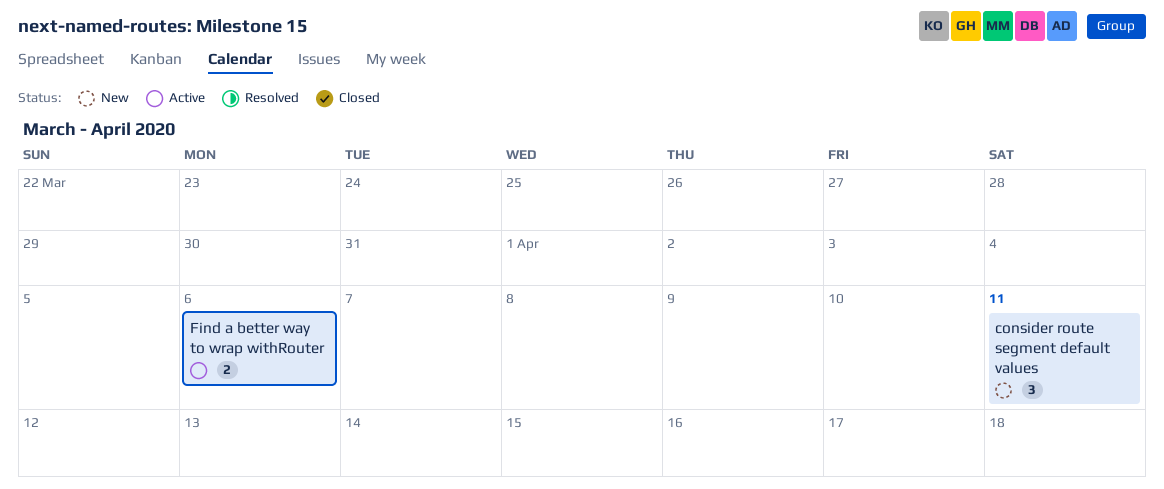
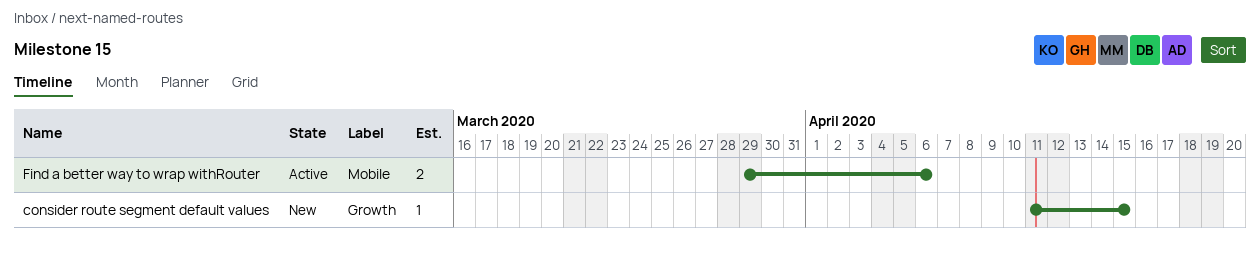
consider route segment default values, estimate: 3 -> 1
consider route segment default values, due: Apr 11 -> Apr 15

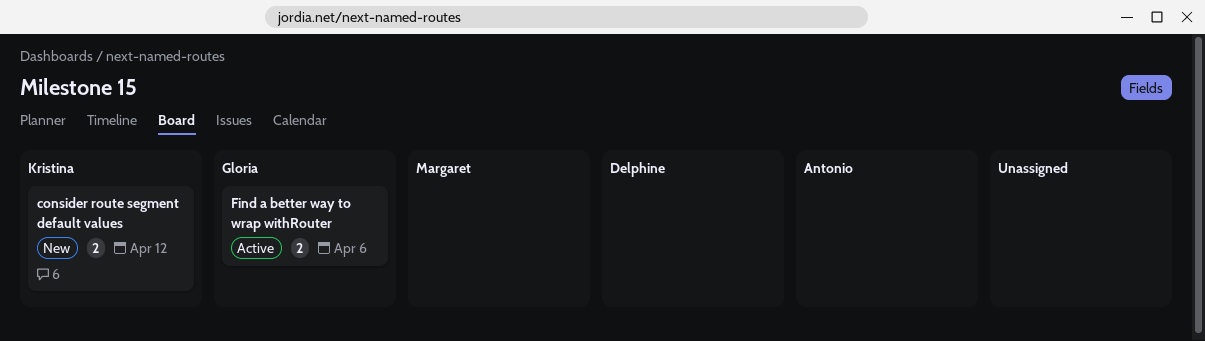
consider route segment default values, estimate: 1 -> 2
consider route segment default values, due: Apr 15 -> Apr 12

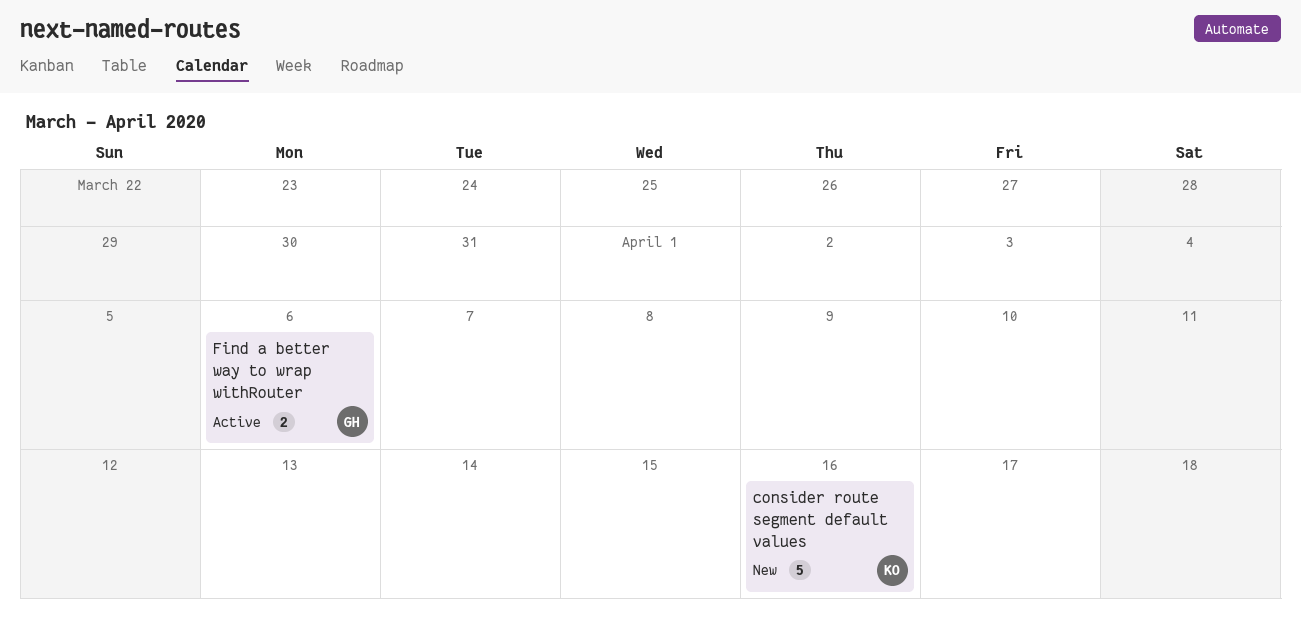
consider route segment default values, estimate: 2 -> 5
consider route segment default values, due: Apr 12 -> Apr 16

